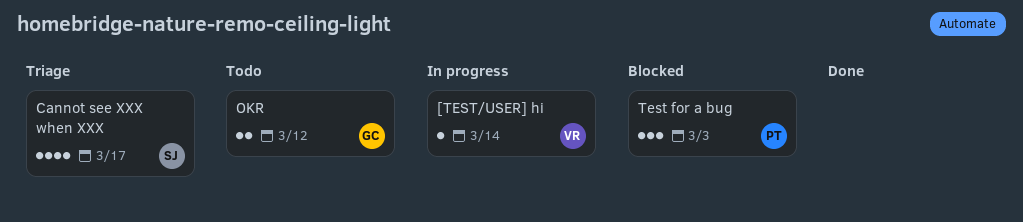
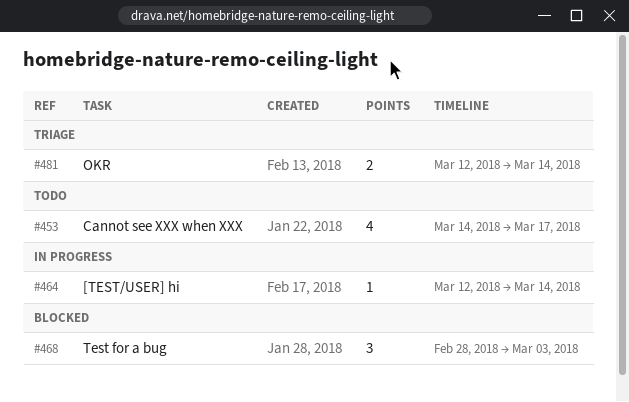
Cannot see XXX when XXX, status: Triage -> Todo
OKR, status: Todo -> Triage
OKR, due: Mar 12 -> Mar 14

